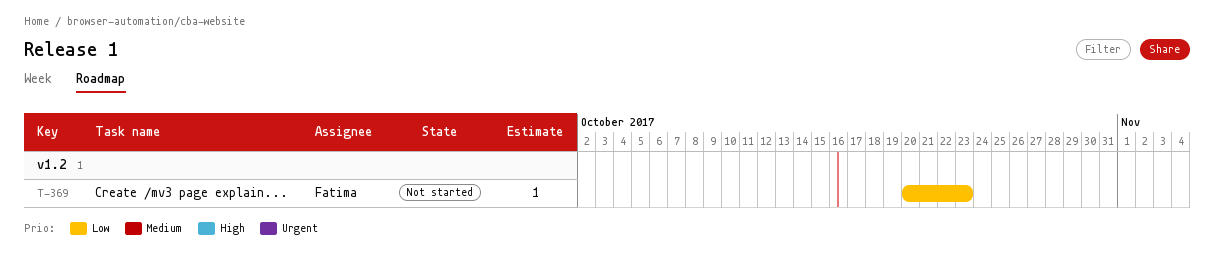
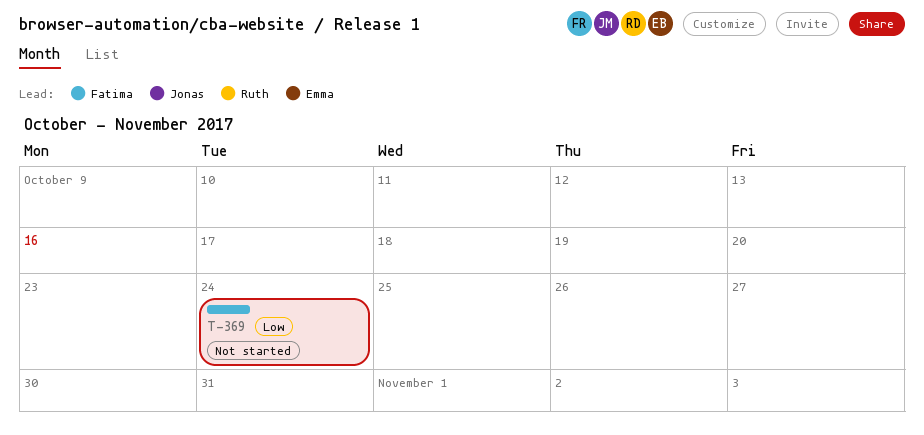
T-369, due: Oct 23 -> Oct 24

